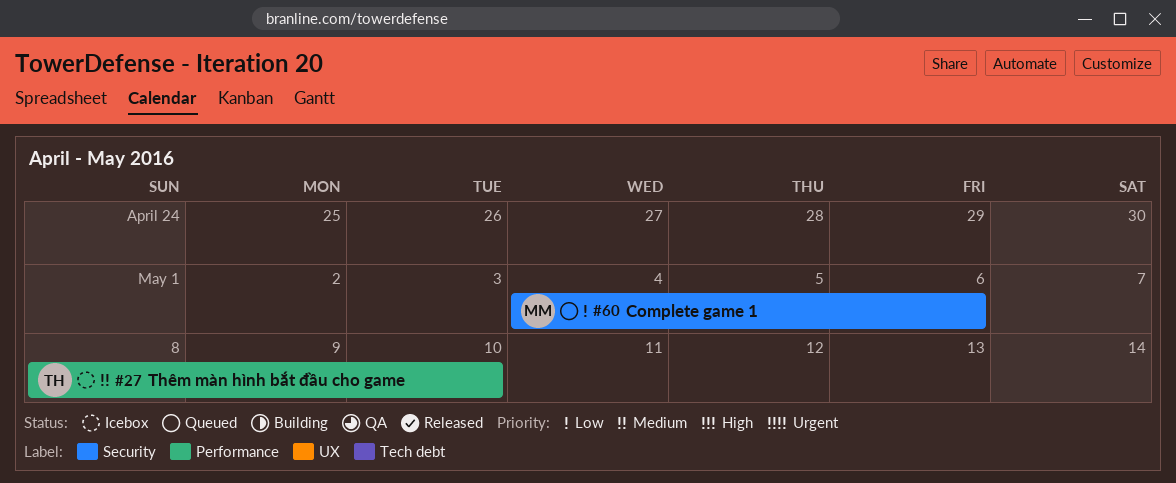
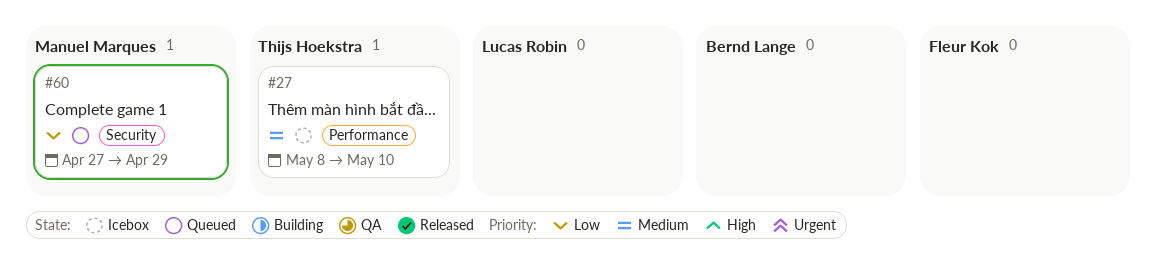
#60, start: May 4 -> Apr 27
#60, due: May 6 -> Apr 29

